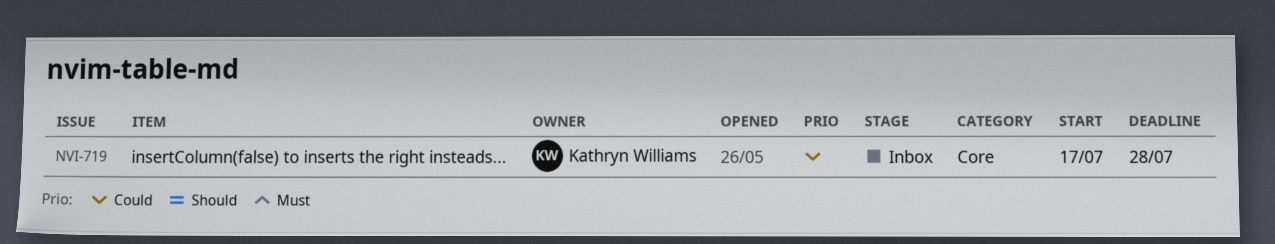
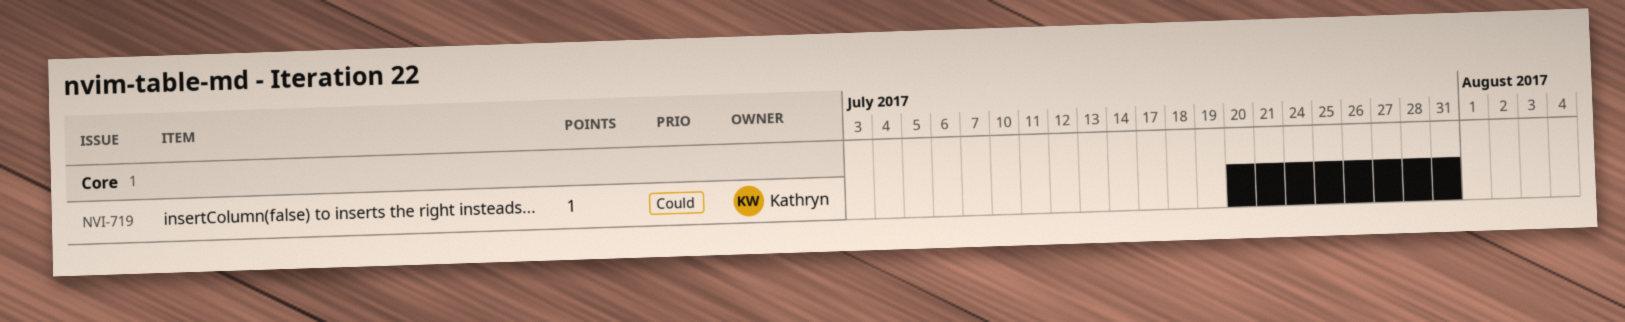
NVI-719, start: Jul 17 -> Jul 20
NVI-719, due: Jul 28 -> Jul 31

